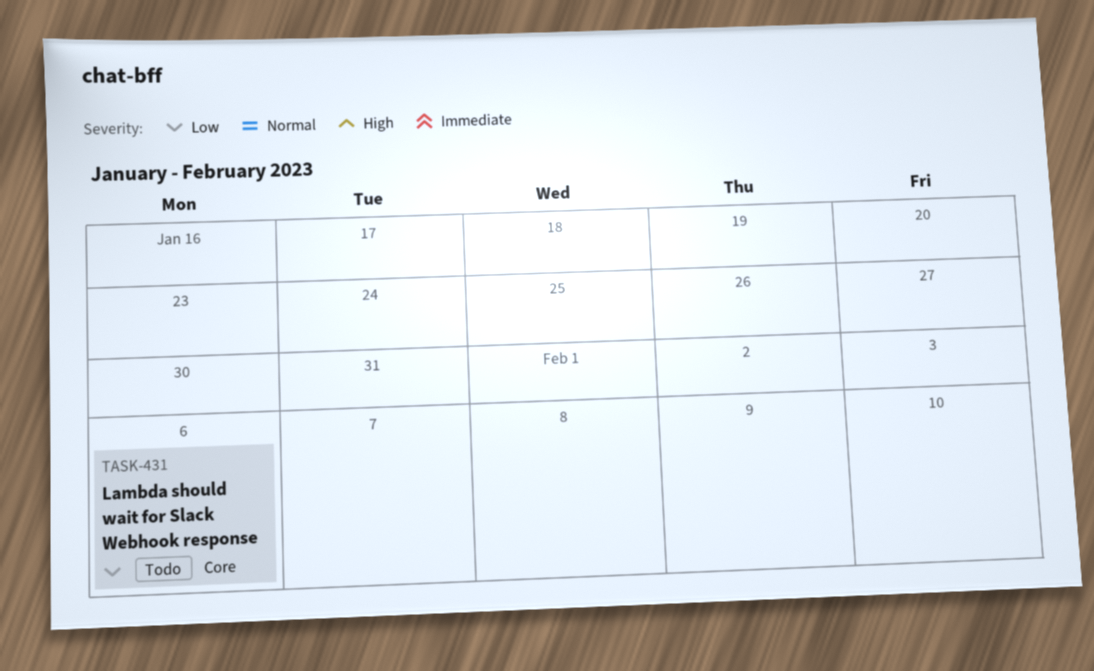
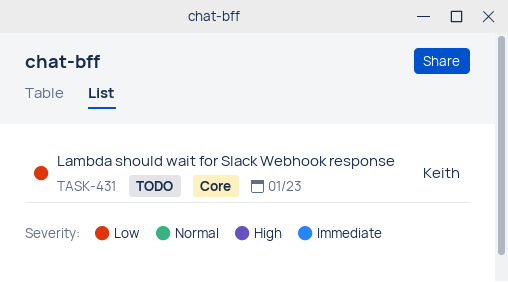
TASK-431, due: Feb 6 -> Jan 23

